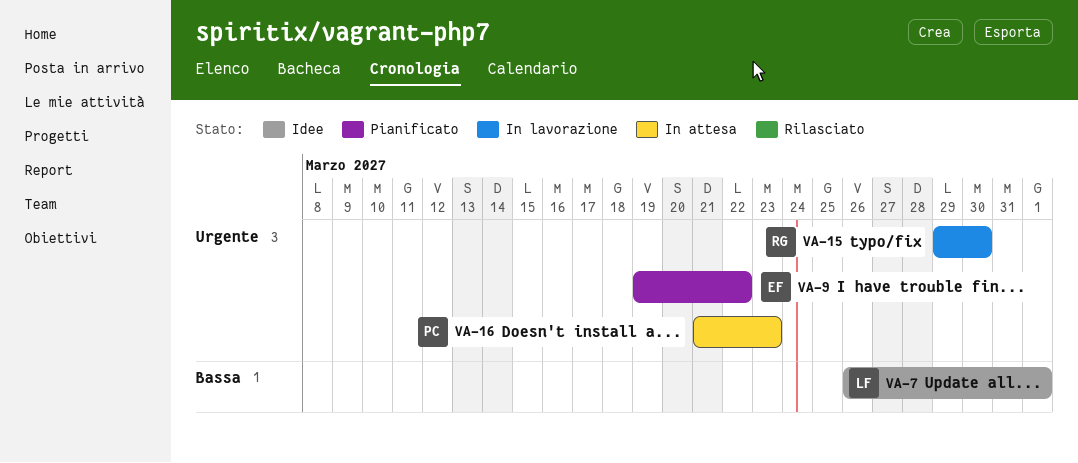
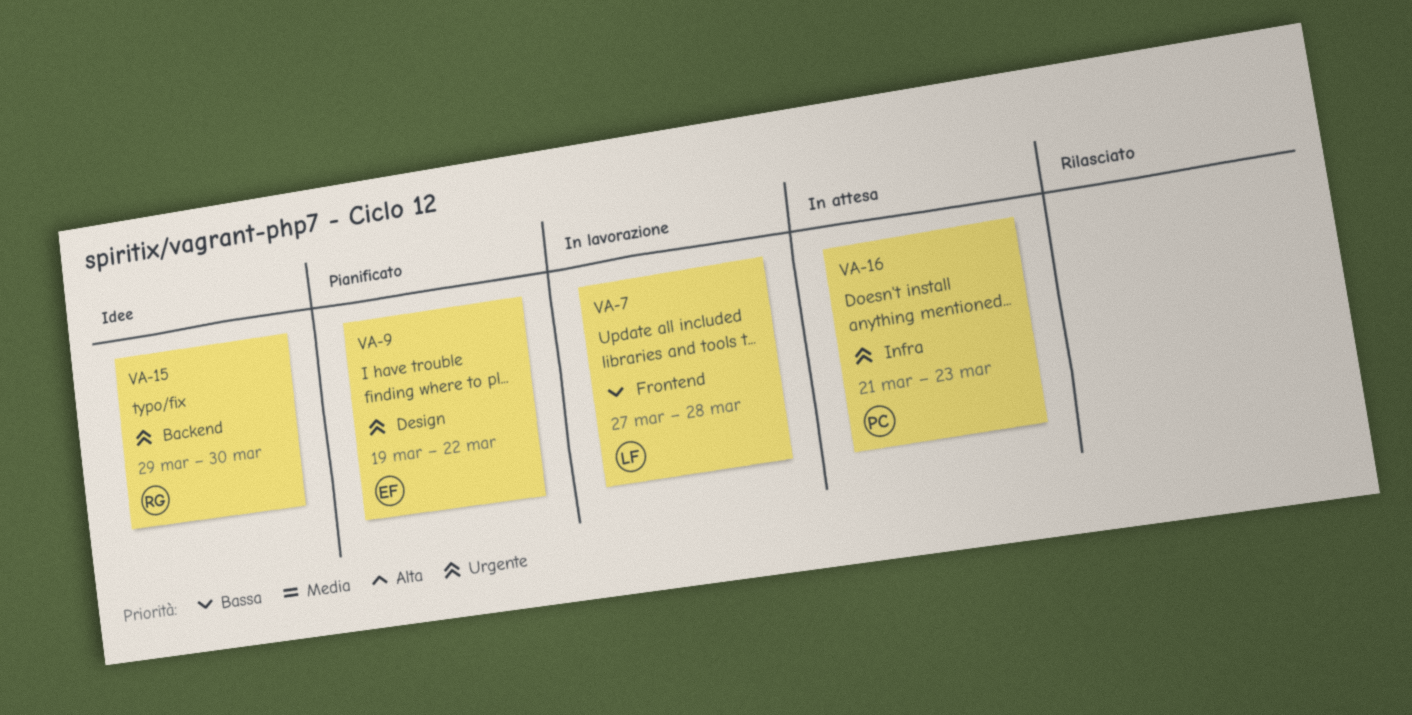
VA-7, status: Idee -> In lavorazione
VA-7, start: Mar 26 -> Mar 27
VA-7, due: Apr 1 -> Mar 28
VA-15, status: In lavorazione -> Idee

